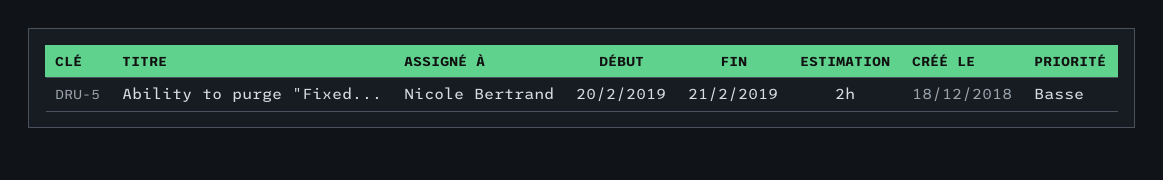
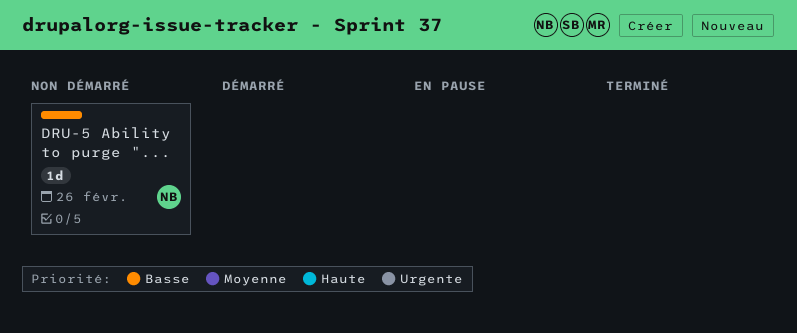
DRU-5, estimate: 2h -> 1d
DRU-5, due: Feb 21 -> Feb 26

